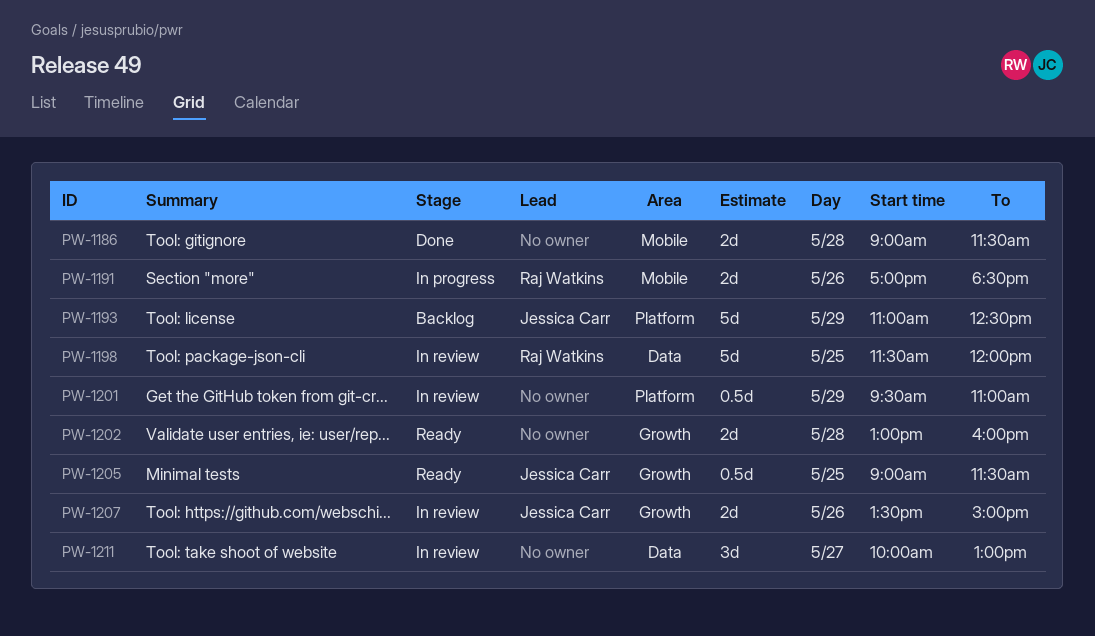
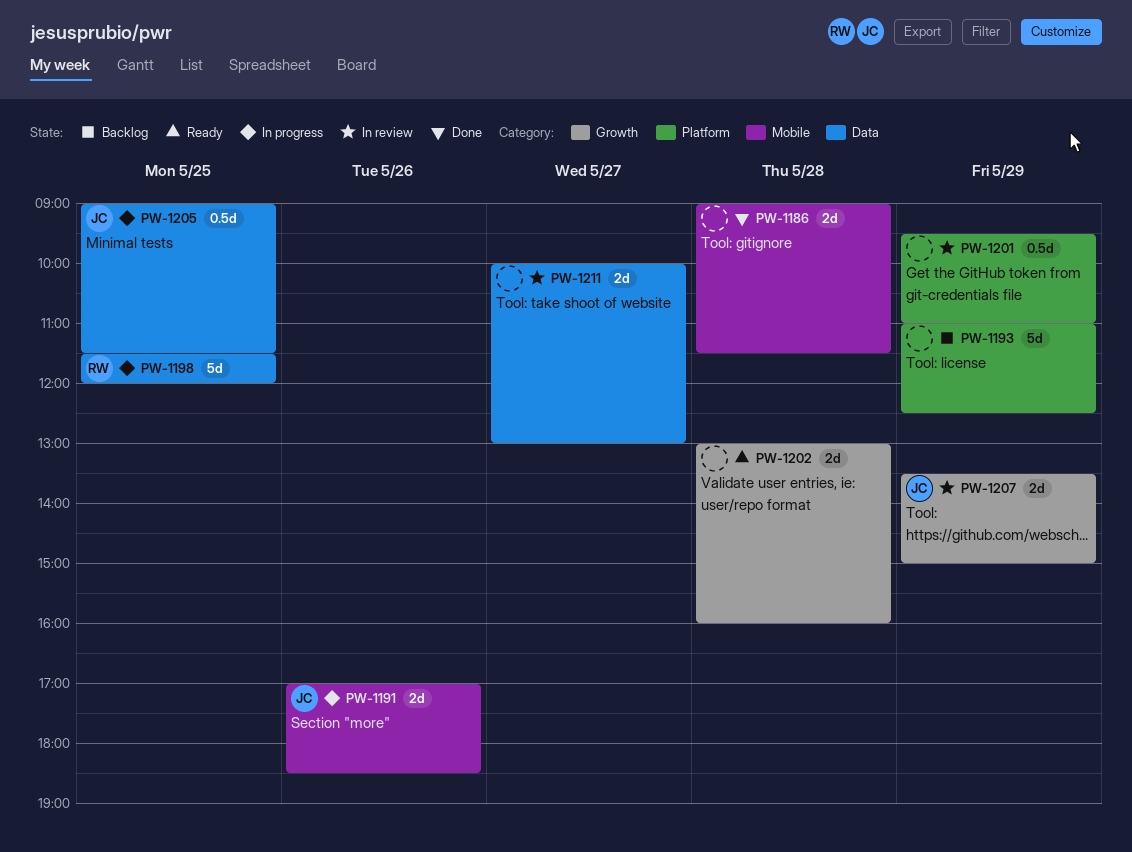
PW-1191, owner: Raj Watkins -> Jessica Carr
PW-1193, owner: Jessica Carr -> none
PW-1198, status: In review -> In progress
PW-1205, status: Ready -> In progress
PW-1205, label: Growth -> Data
PW-1207, day: May 26 -> May 29
PW-1211, estimate: 3d -> 2d

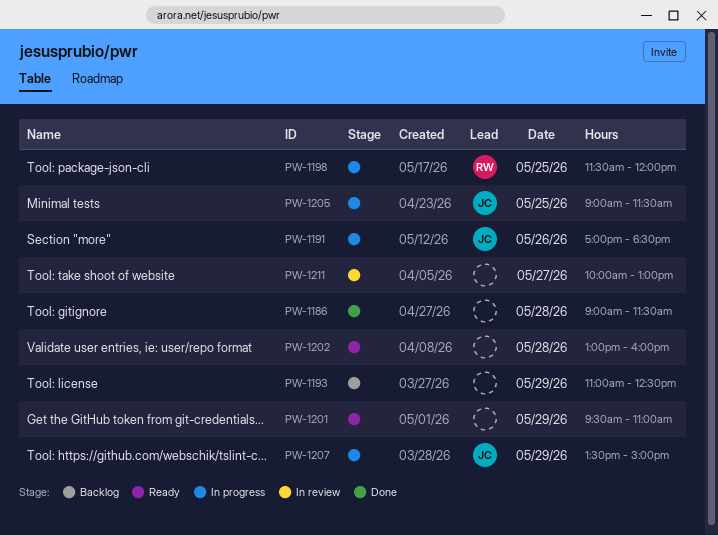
PW-1201, status: In review -> Ready
PW-1207, status: In review -> In progress

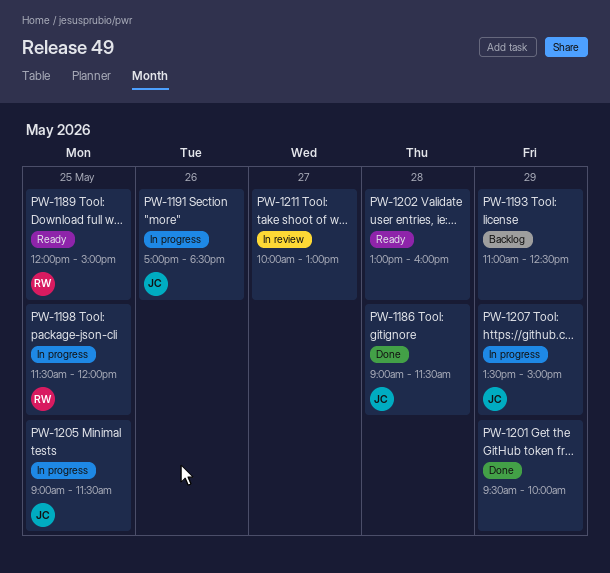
PW-1186, owner: none -> JC
PW-1189: none -> present
PW-1201, status: Ready -> Done
PW-1201, ends: 11:00 -> 10:00

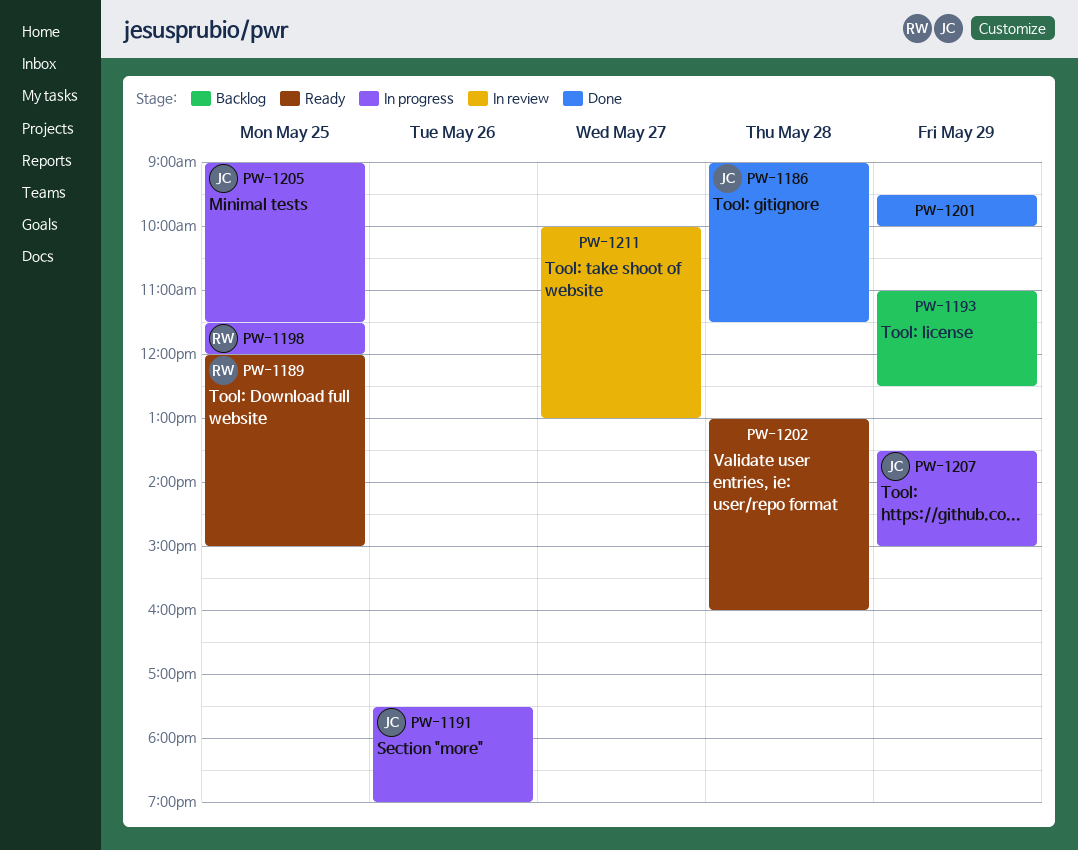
PW-1191, begins: 17:00 -> 17:30
PW-1191, ends: 18:30 -> 19:00

